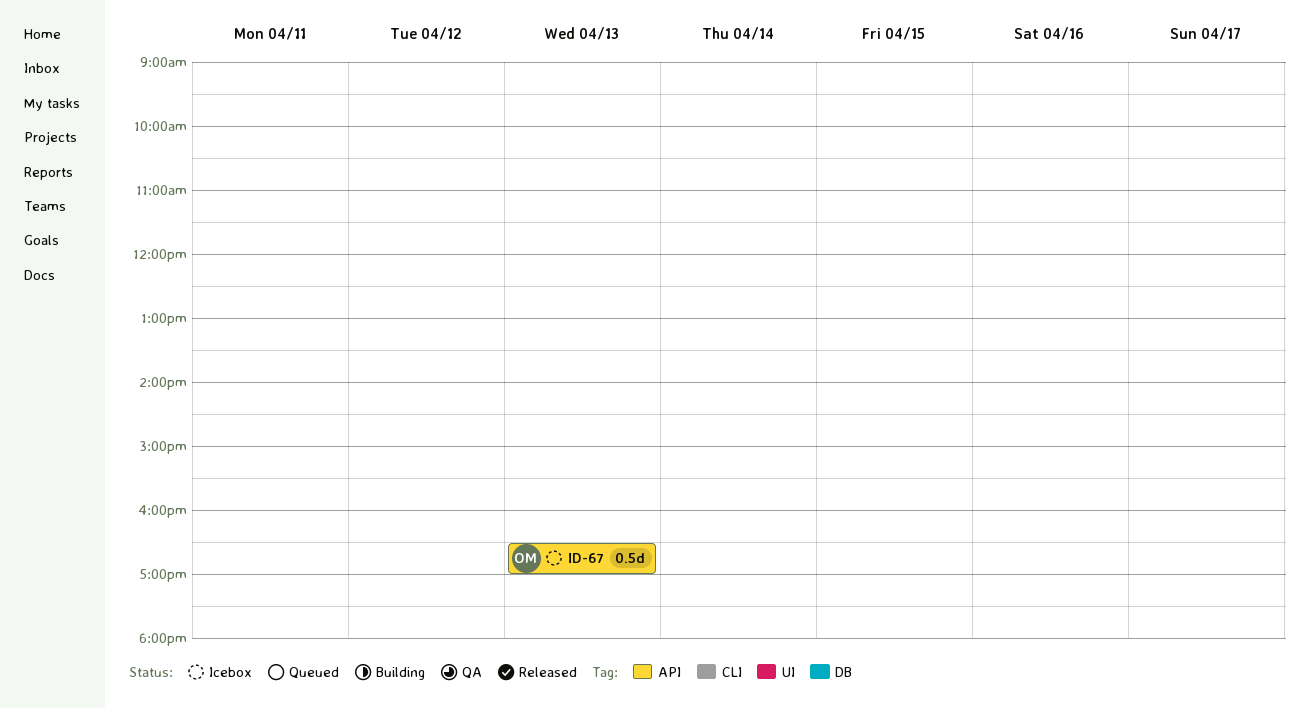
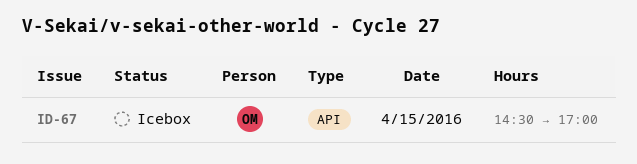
ID-67, day: Apr 13 -> Apr 15
ID-67, begins: 16:30 -> 14:30

